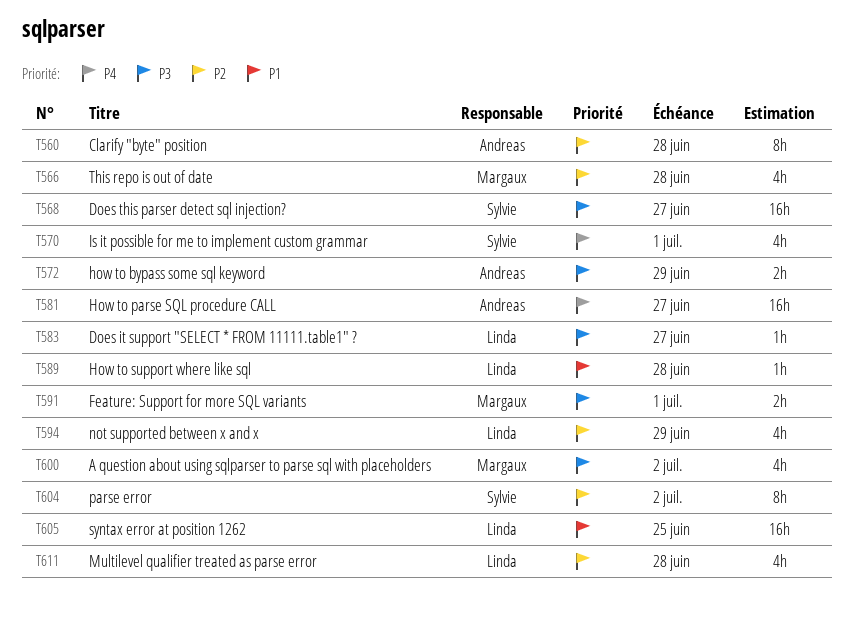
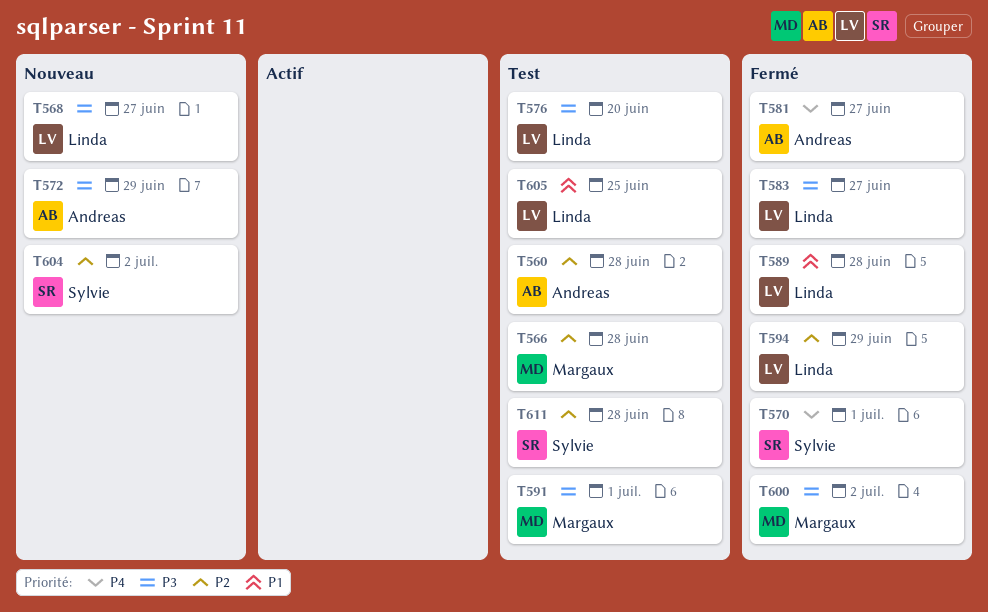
T568, owner: Sylvie -> Linda
T576: none -> present
T611, owner: Linda -> Sylvie

